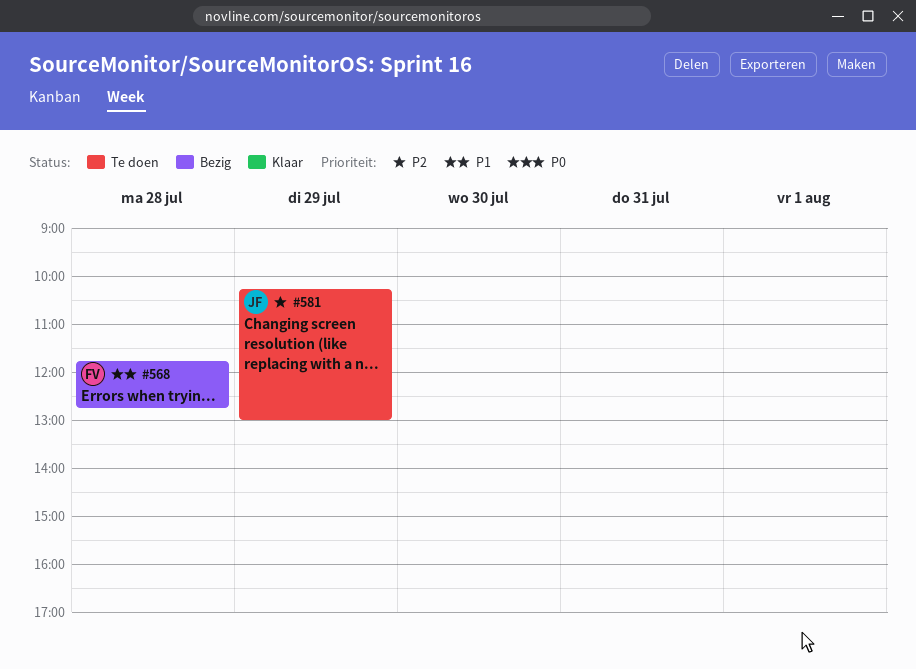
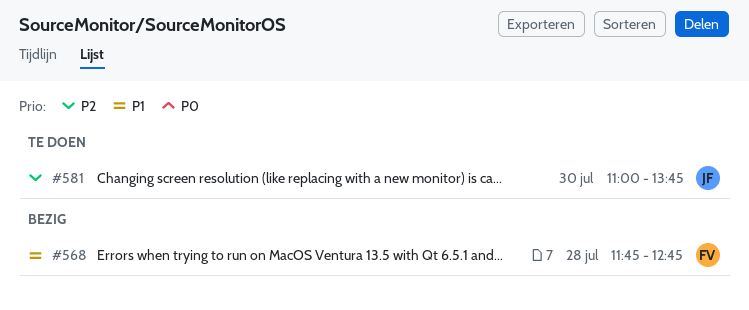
#581, day: Jul 29 -> Jul 30
#581, begins: 10:15 -> 11:00
#581, ends: 13:00 -> 13:45

